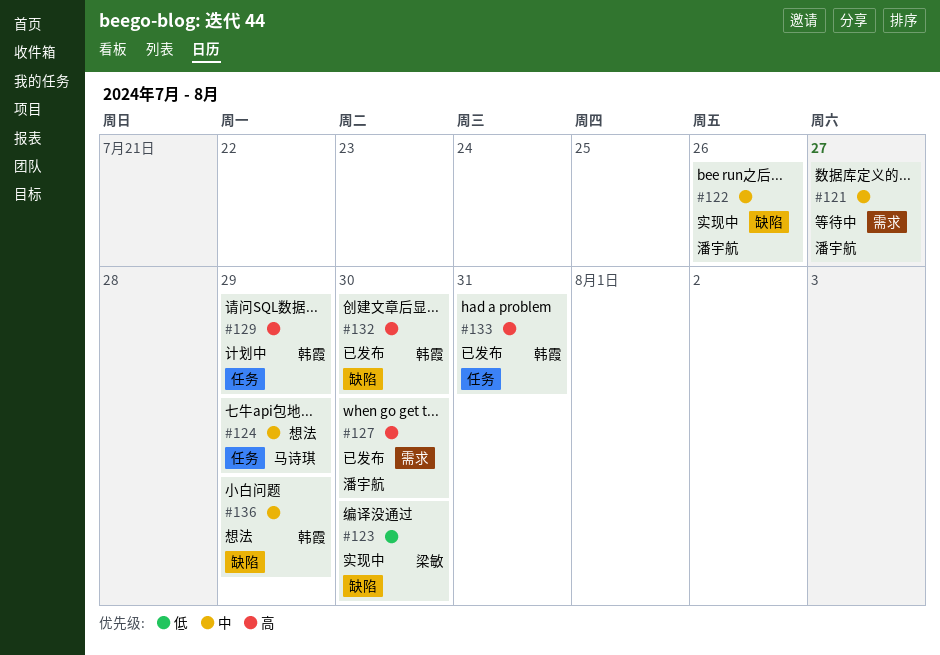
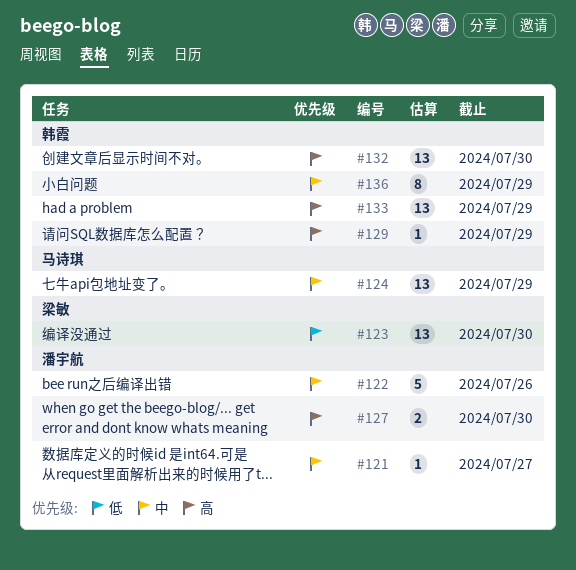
#133, due: Jul 31 -> Jul 29

